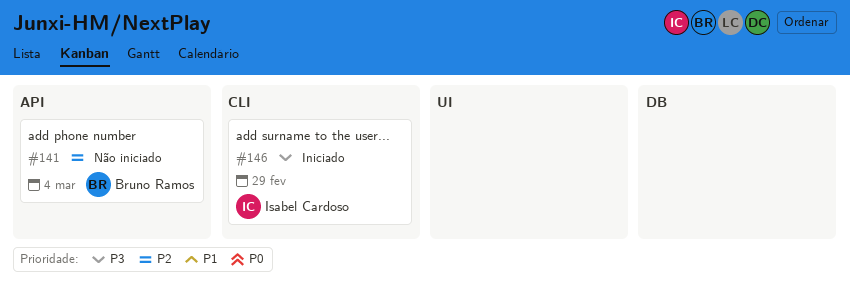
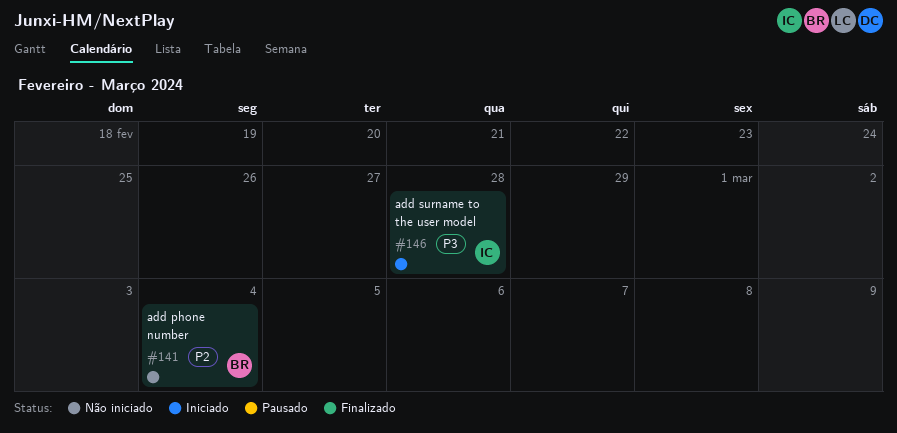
#146, due: Feb 29 -> Feb 28

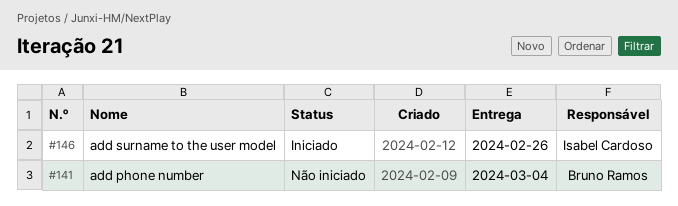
#146, due: Feb 28 -> Feb 26

